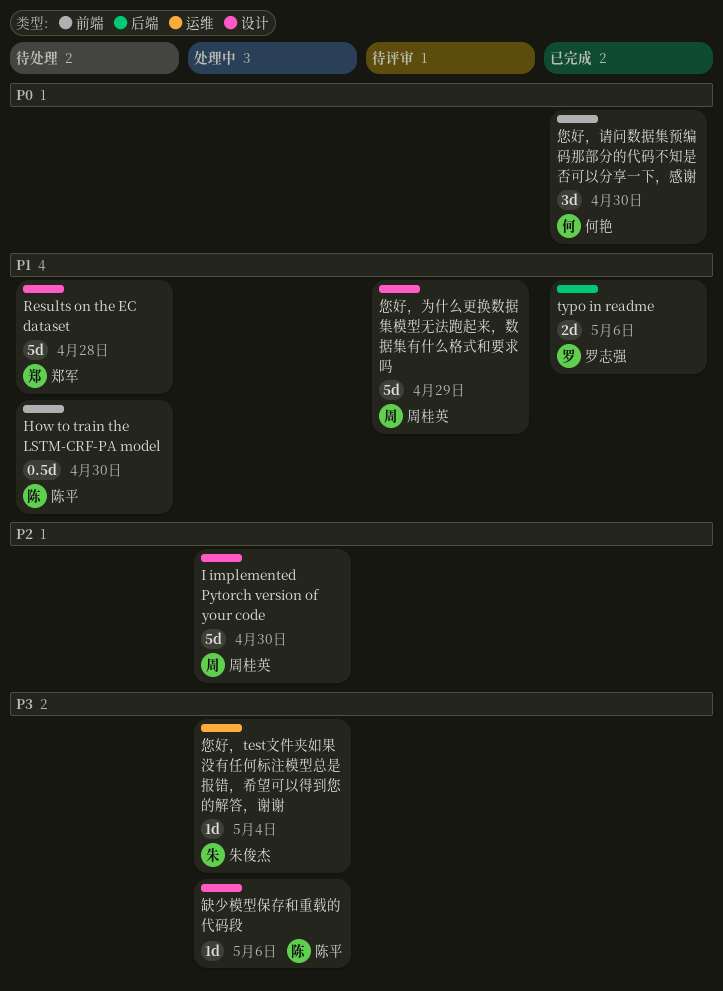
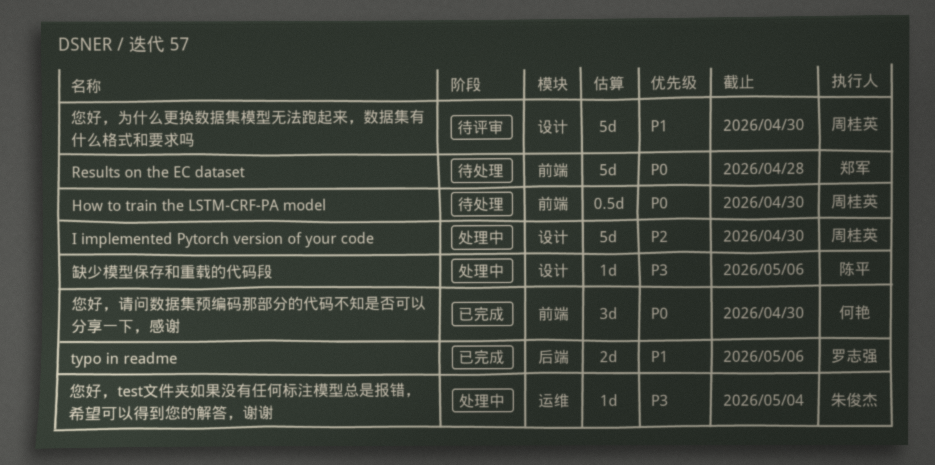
How to train the LSTM-CRF-PA model, owner: 陈平 -> 周桂英
How to train the LSTM-CRF-PA model, priority: P1 -> P0
Results on the EC dataset, priority: P1 -> P0
Results on the EC dataset, label: 设计 -> 前端
您好，为什么更换数据集模型无法跑起来，数据集有什么格式和要求吗, due: Apr 29 -> Apr 30

